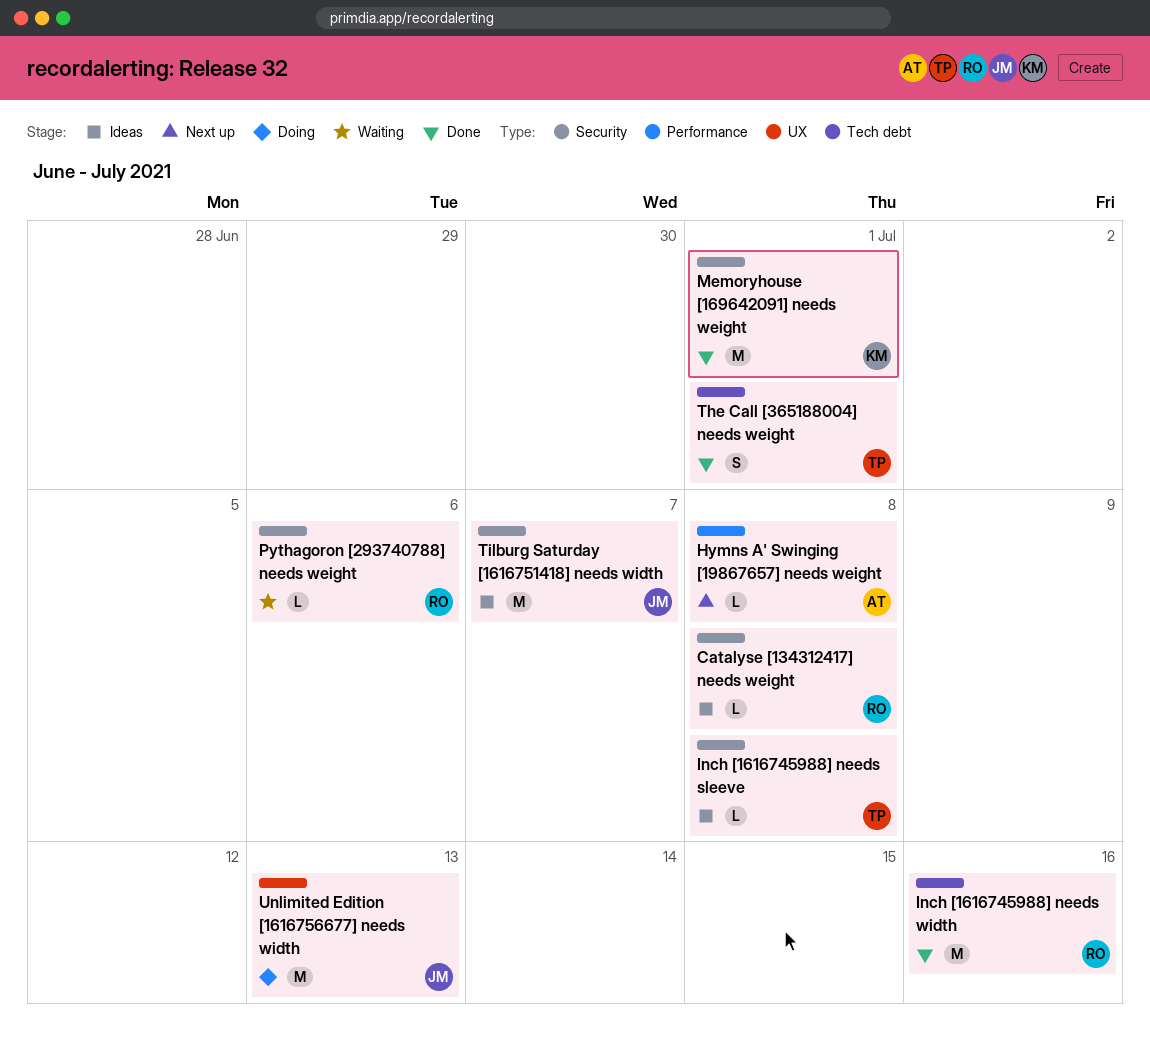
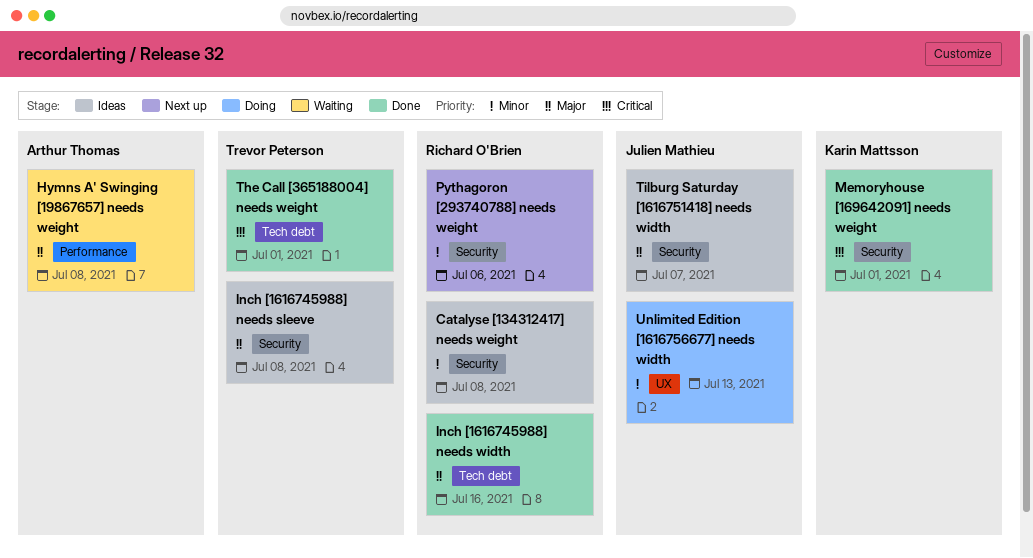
Hymns A' Swinging [19867657] needs weight, status: Next up -> Waiting
Pythagoron [293740788] needs weight, status: Waiting -> Next up

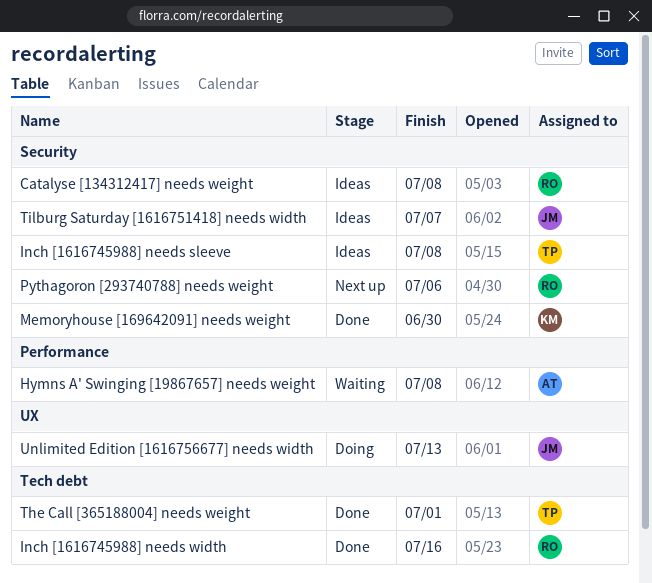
Memoryhouse [169642091] needs weight, due: Jul 1 -> Jun 30

